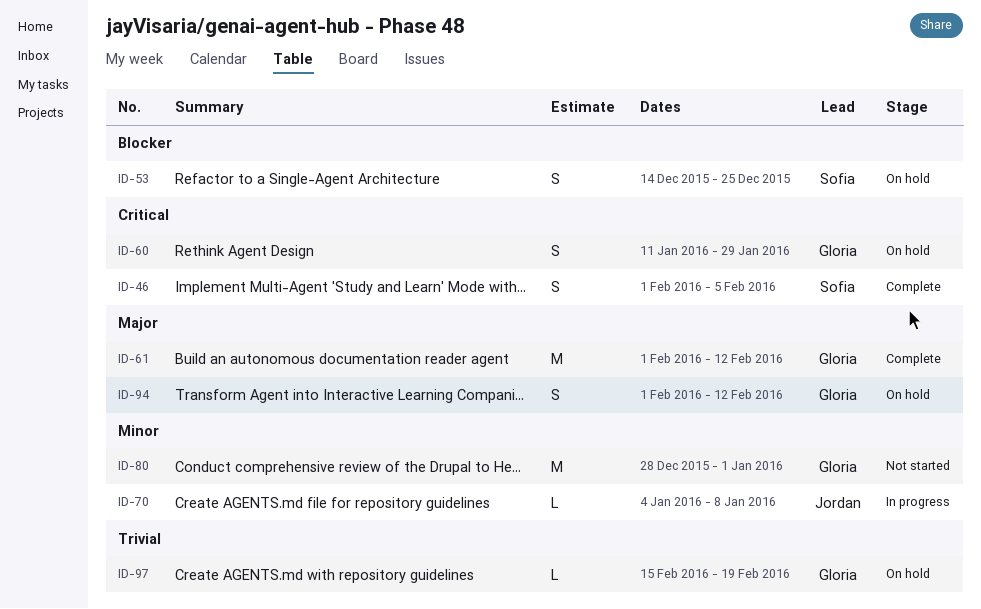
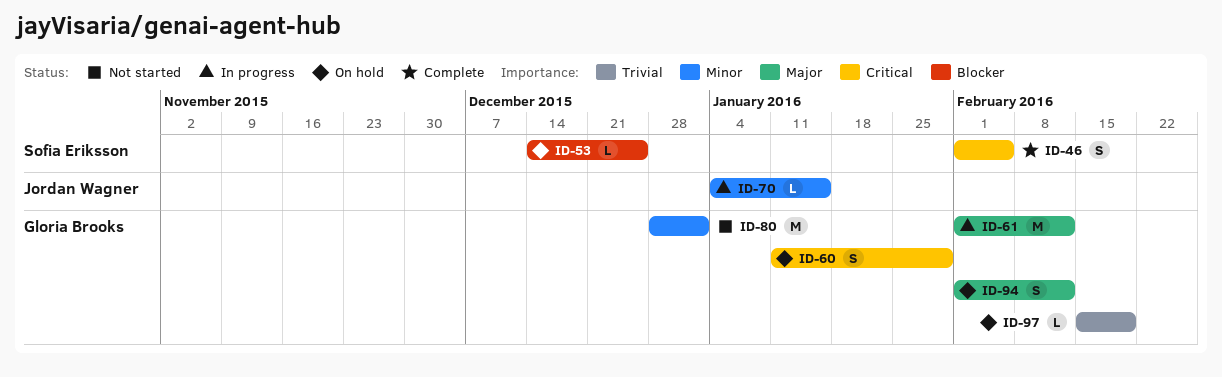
ID-53, estimate: S -> L
ID-61, status: Complete -> In progress
ID-70, due: Jan 8 -> Jan 15

